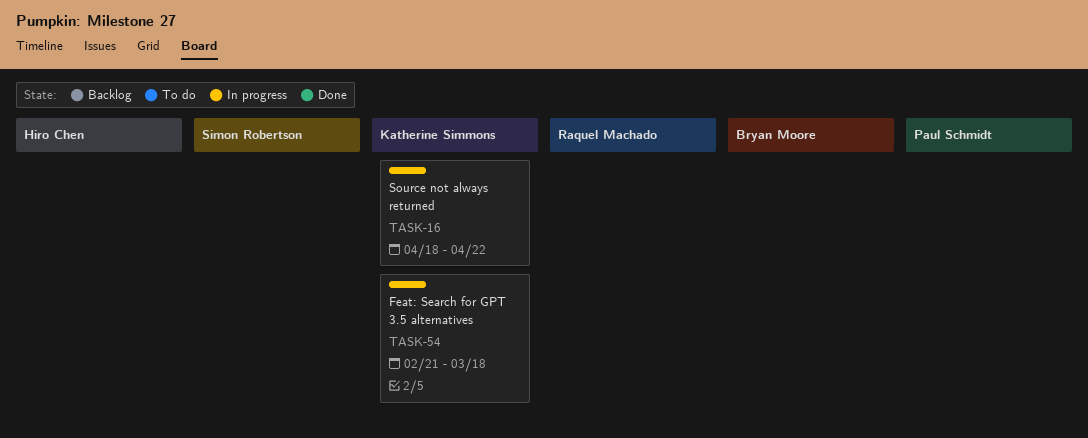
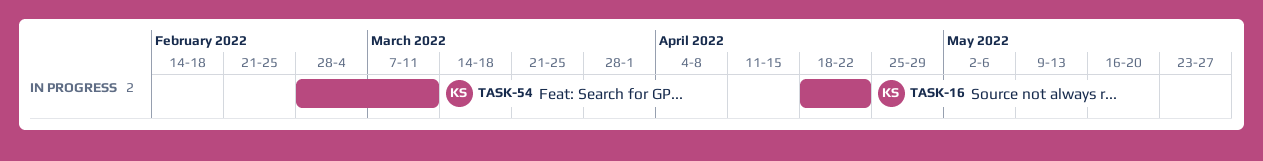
TASK-54, start: Feb 21 -> Feb 28
TASK-54, due: Mar 18 -> Mar 11

